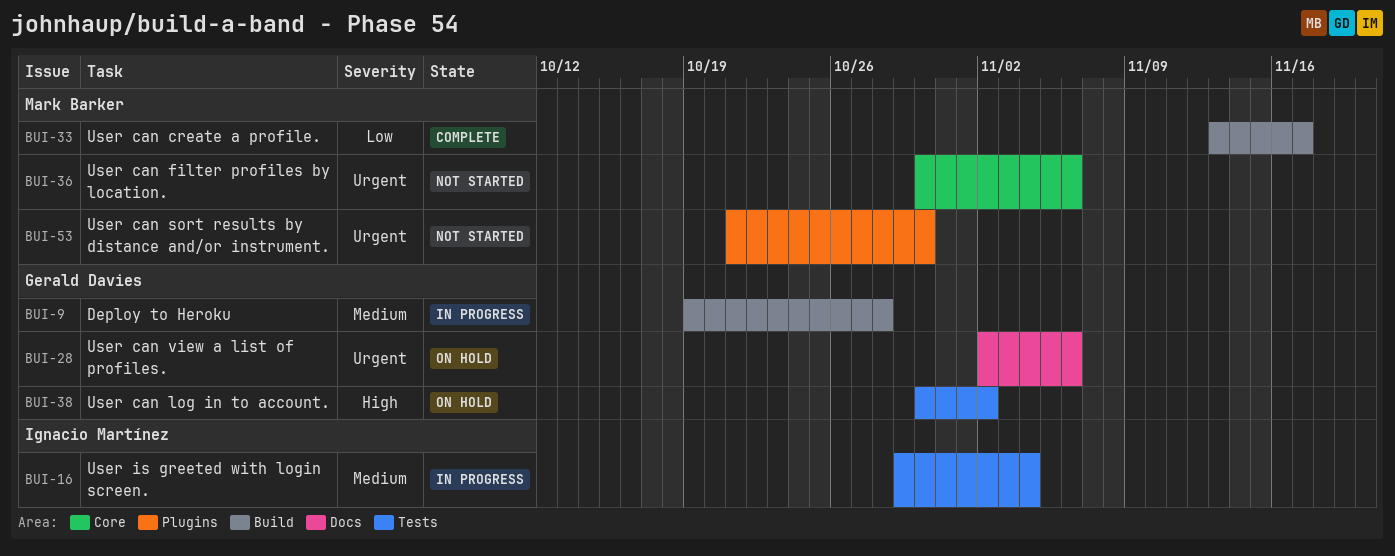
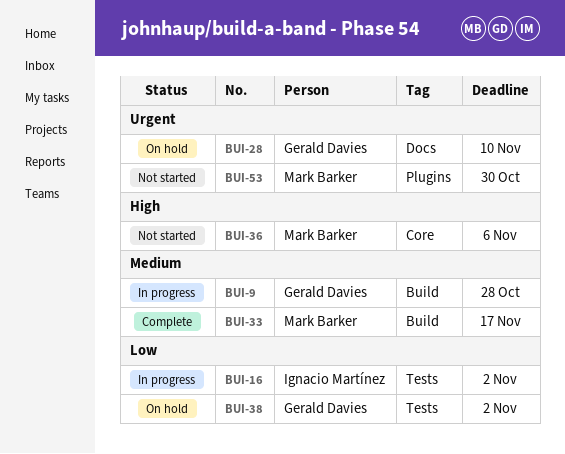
BUI-16, priority: Medium -> Low
BUI-16, due: Nov 4 -> Nov 2
BUI-28, due: Nov 6 -> Nov 10
BUI-33, priority: Low -> Medium
BUI-36, priority: Urgent -> High
BUI-38, priority: High -> Low

